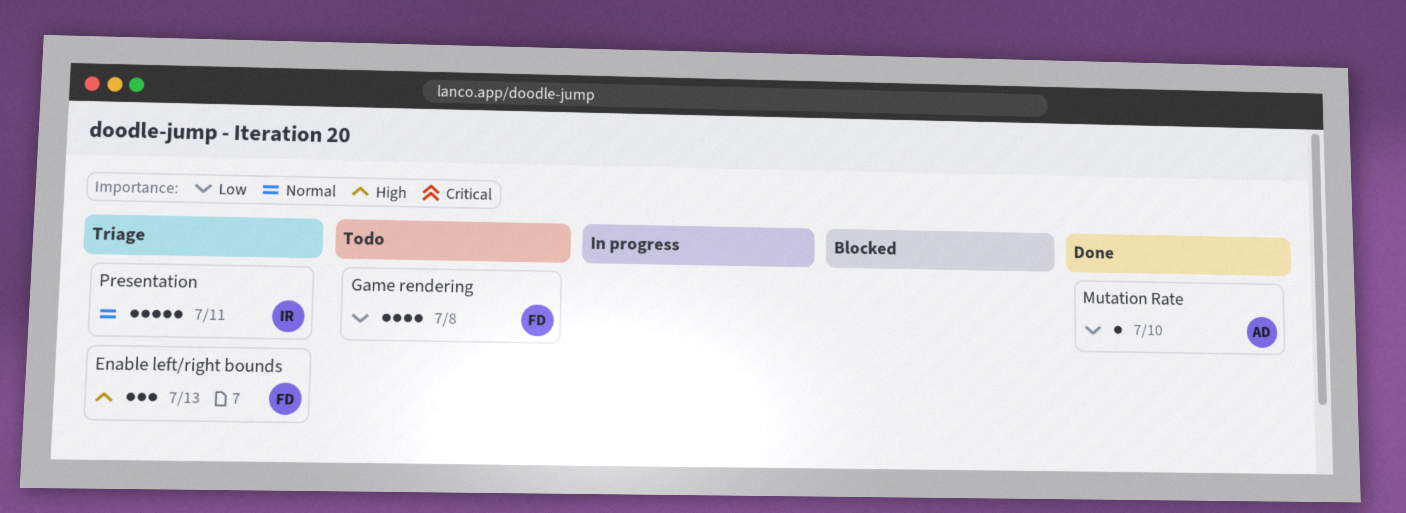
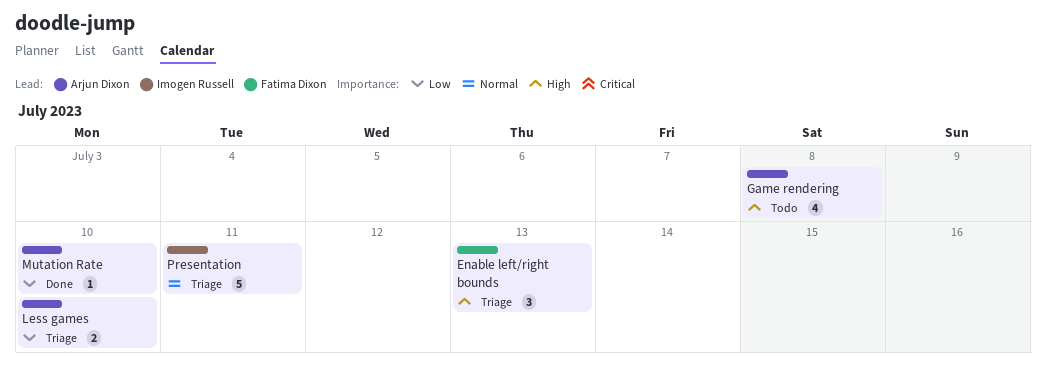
Game rendering, owner: Fatima Dixon -> Arjun Dixon
Game rendering, priority: Low -> High
Less games: none -> present

